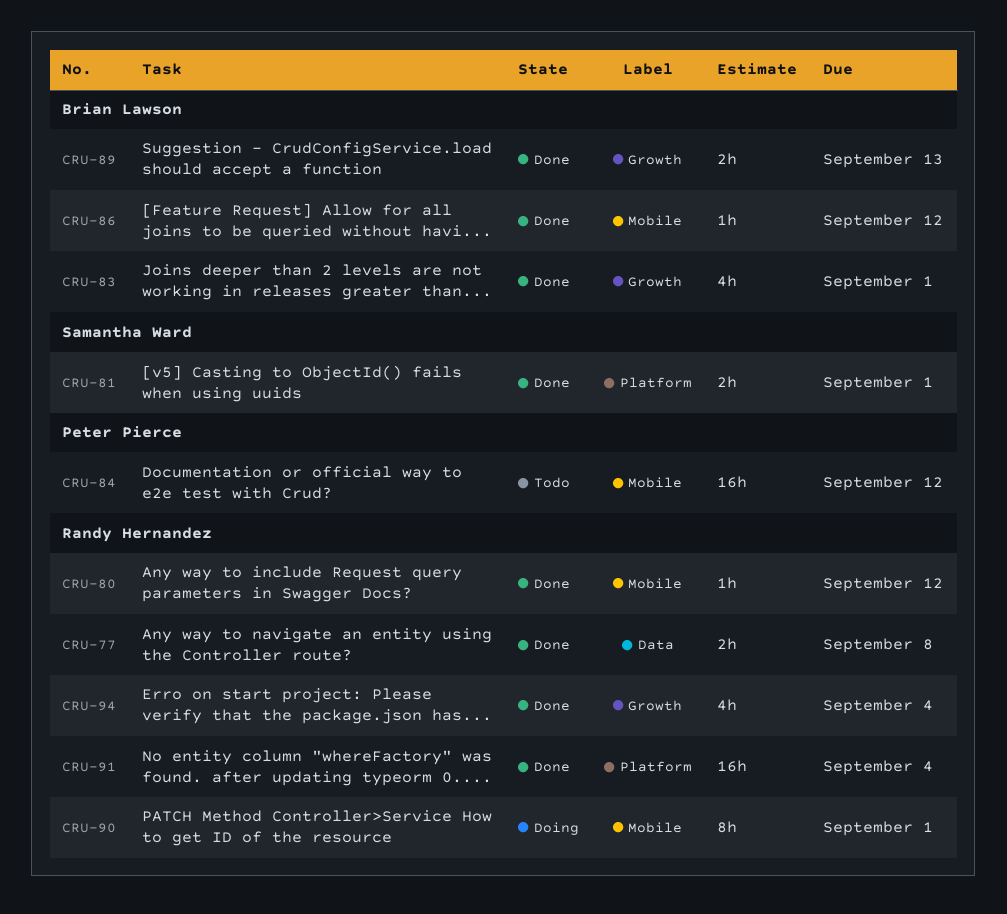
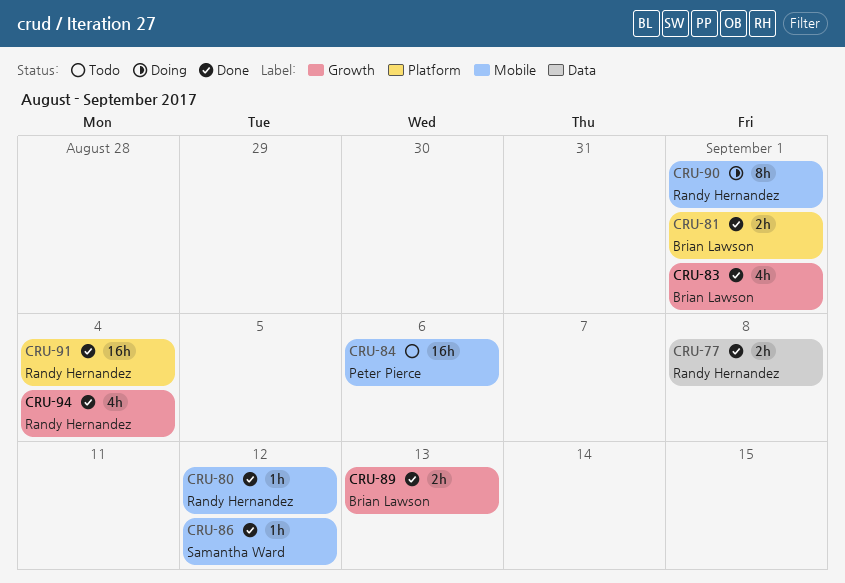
CRU-81, owner: Samantha Ward -> Brian Lawson
CRU-84, due: Sep 12 -> Sep 6
CRU-86, owner: Brian Lawson -> Samantha Ward

